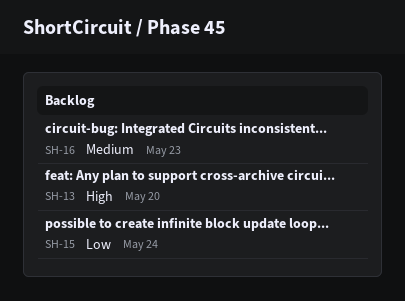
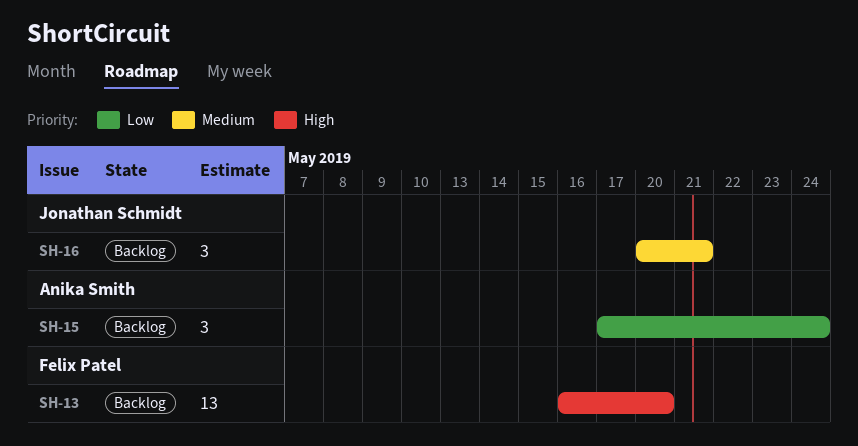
SH-16, due: May 23 -> May 21

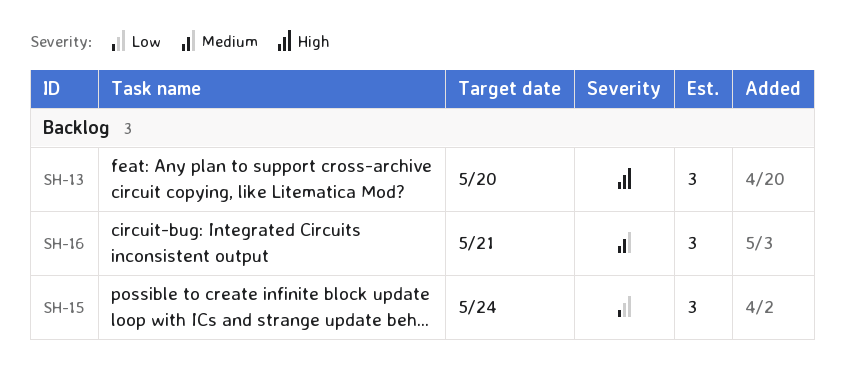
SH-13, estimate: 13 -> 3

